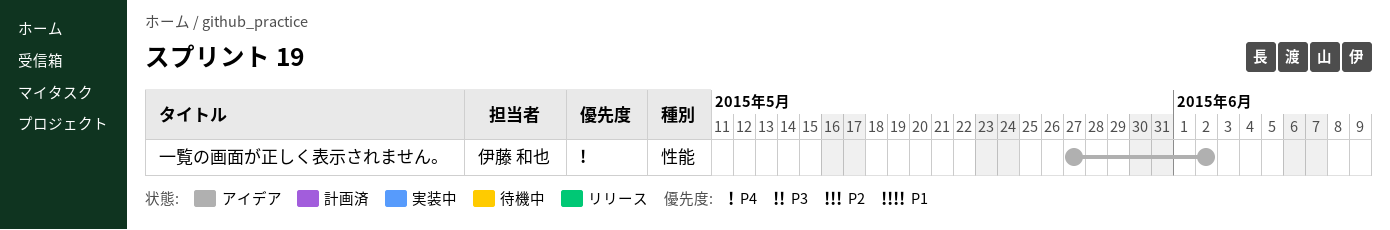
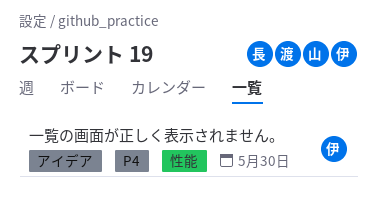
一覧の画面が正しく表示されません。, due: Jun 2 -> May 30

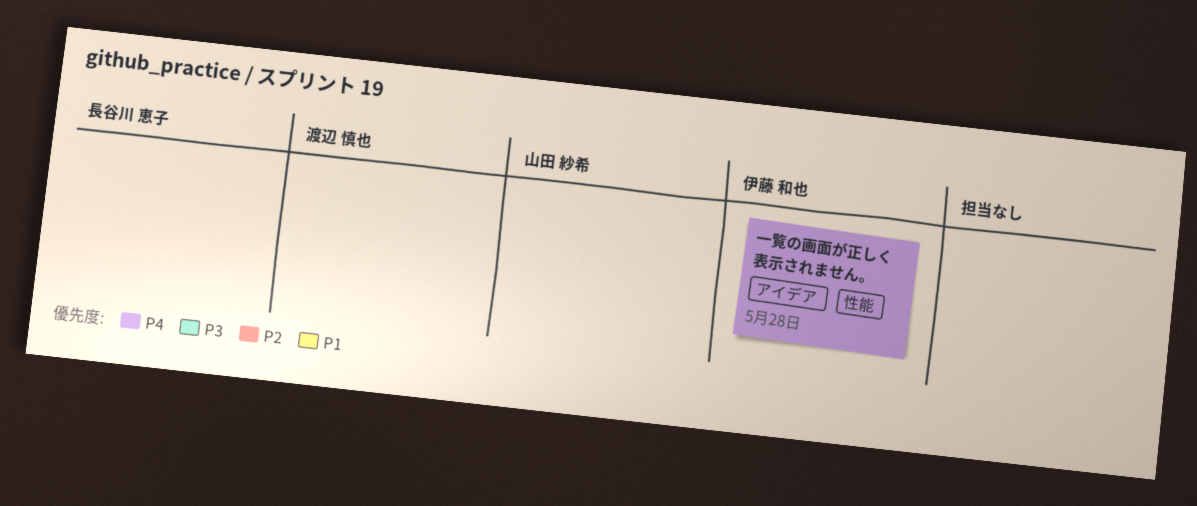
一覧の画面が正しく表示されません。, due: May 30 -> May 28

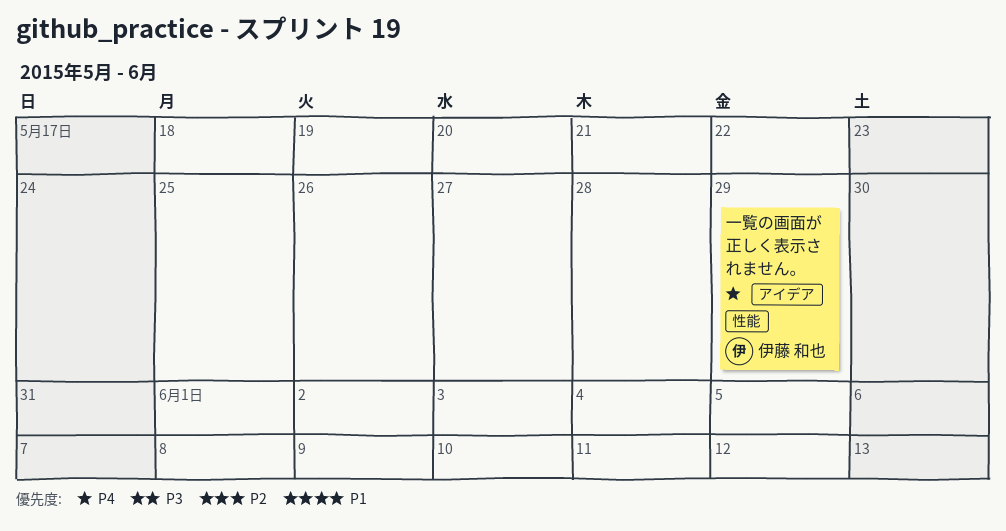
一覧の画面が正しく表示されません。, due: May 28 -> May 29

